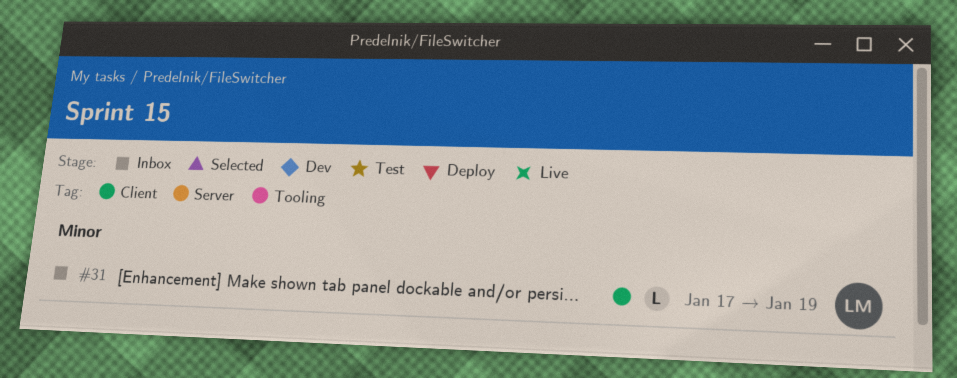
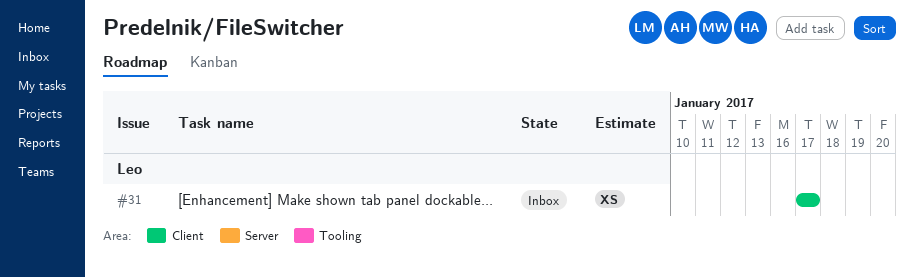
#31, estimate: L -> XS
#31, due: Jan 19 -> Jan 17

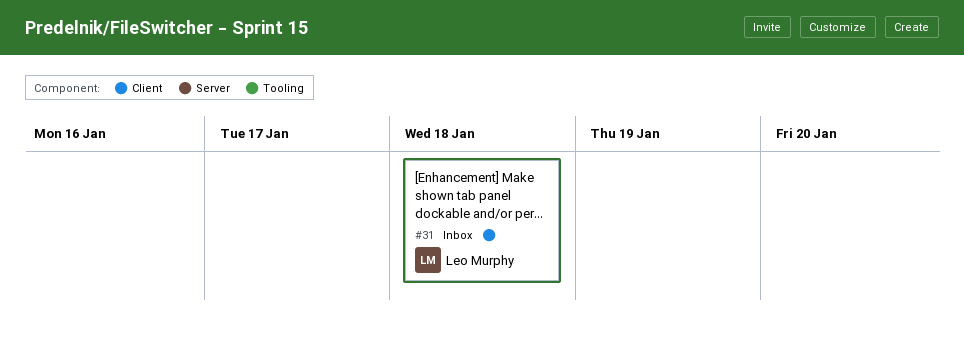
#31, due: Jan 17 -> Jan 18

